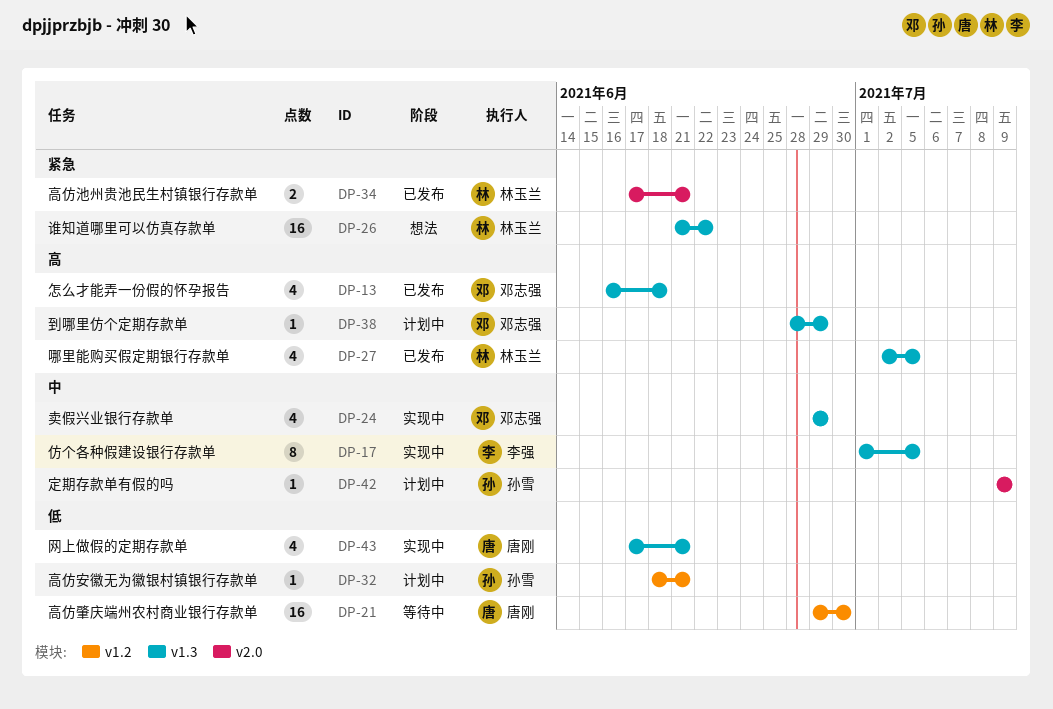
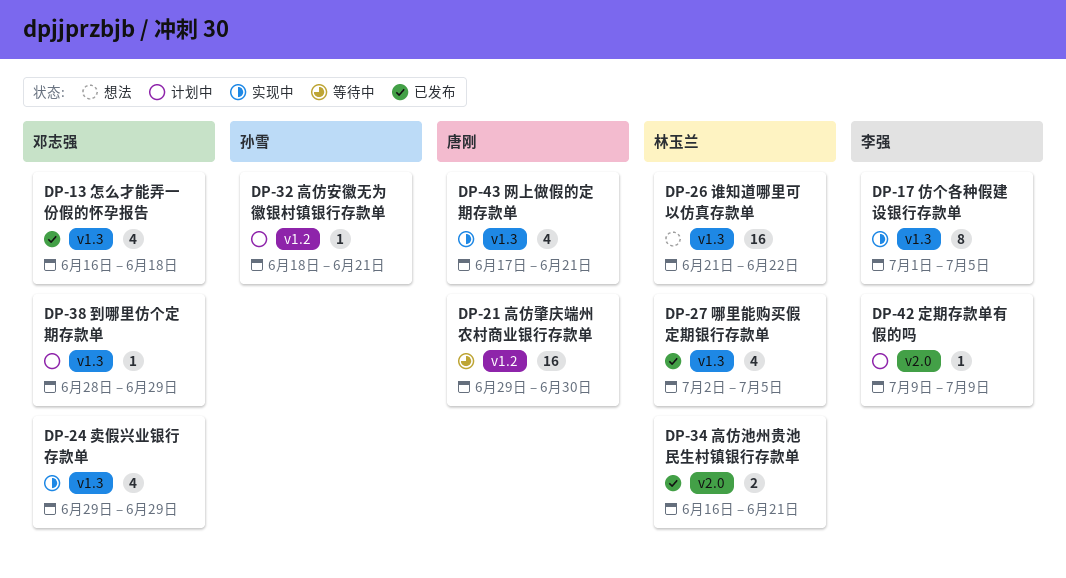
DP-34, start: Jun 17 -> Jun 16
DP-42, owner: 孙雪 -> 李强

